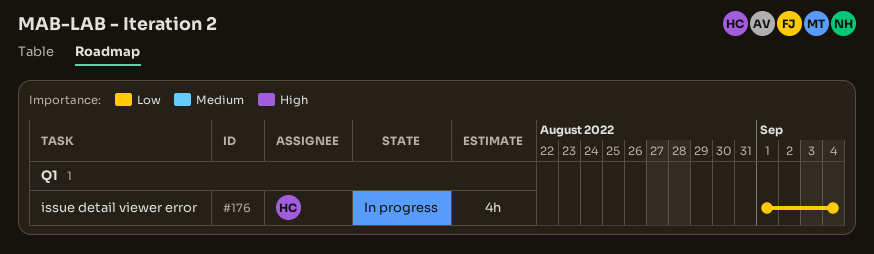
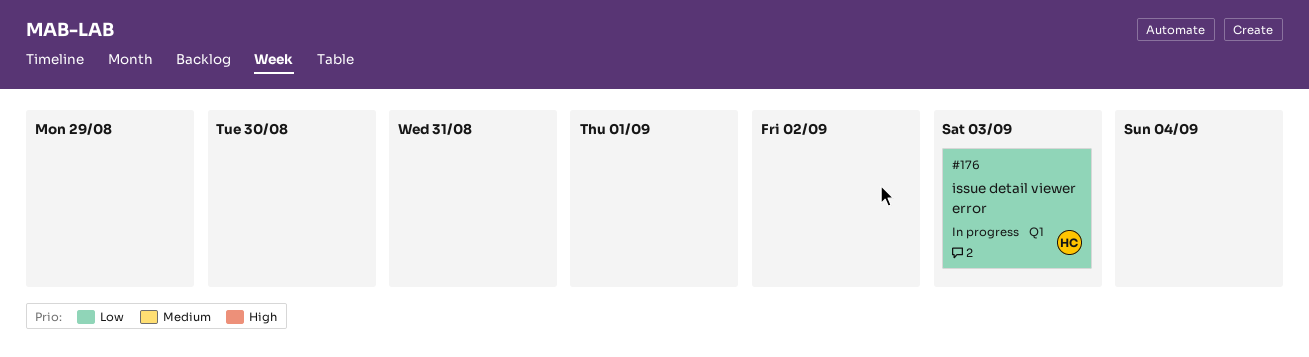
#176, due: Sep 4 -> Sep 3

